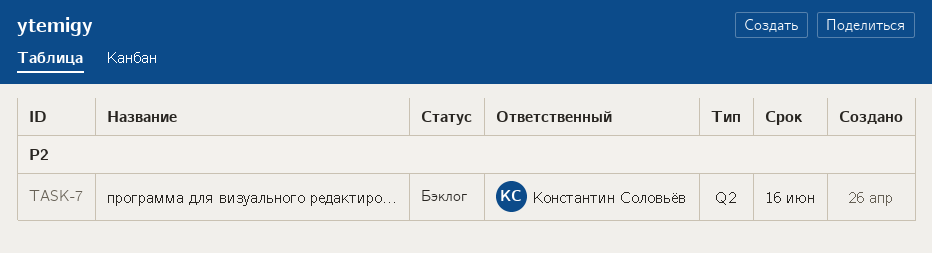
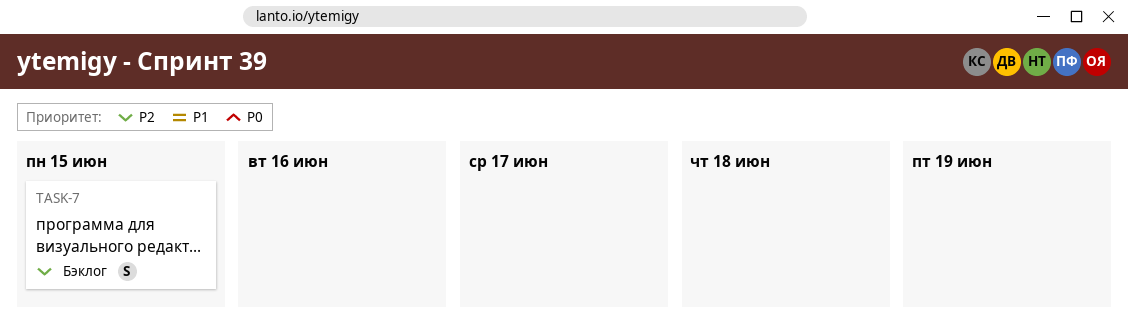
TASK-7, due: Jun 16 -> Jun 15

